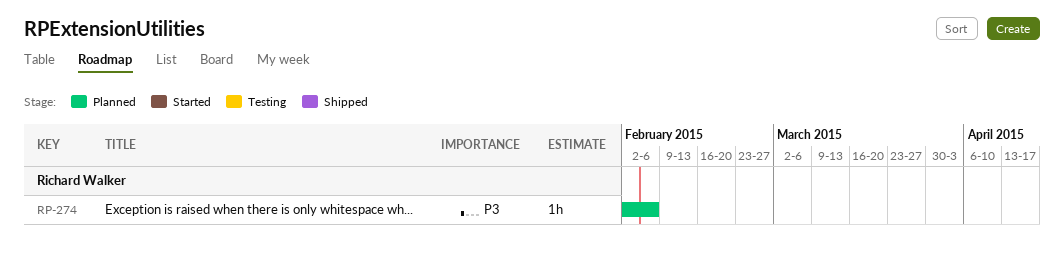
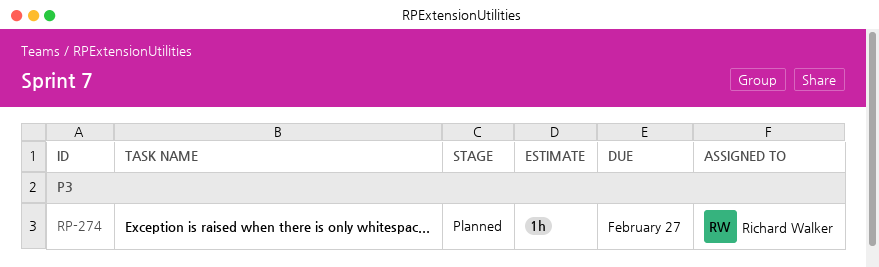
RP-274, due: Feb 6 -> Feb 27

